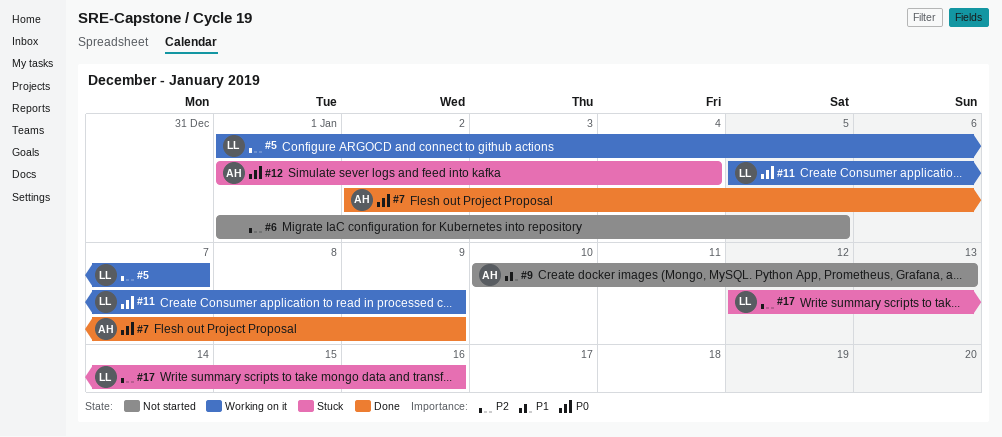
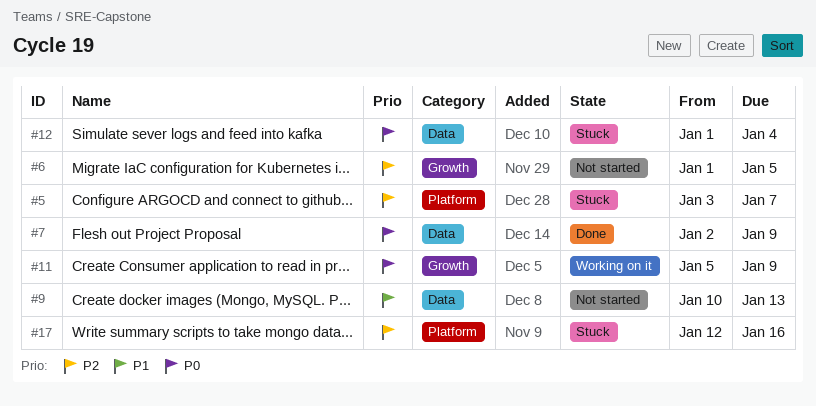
#5, status: Working on it -> Stuck
#5, start: Jan 1 -> Jan 3

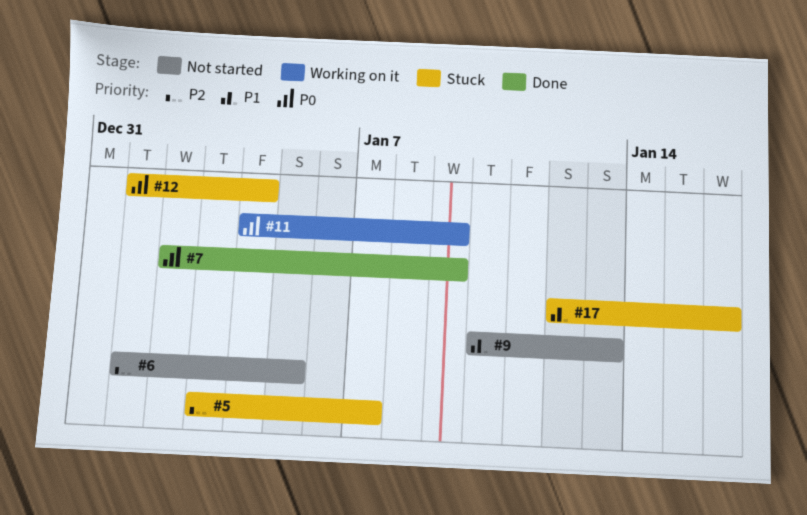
#11, start: Jan 5 -> Jan 4
#17, priority: P2 -> P1

